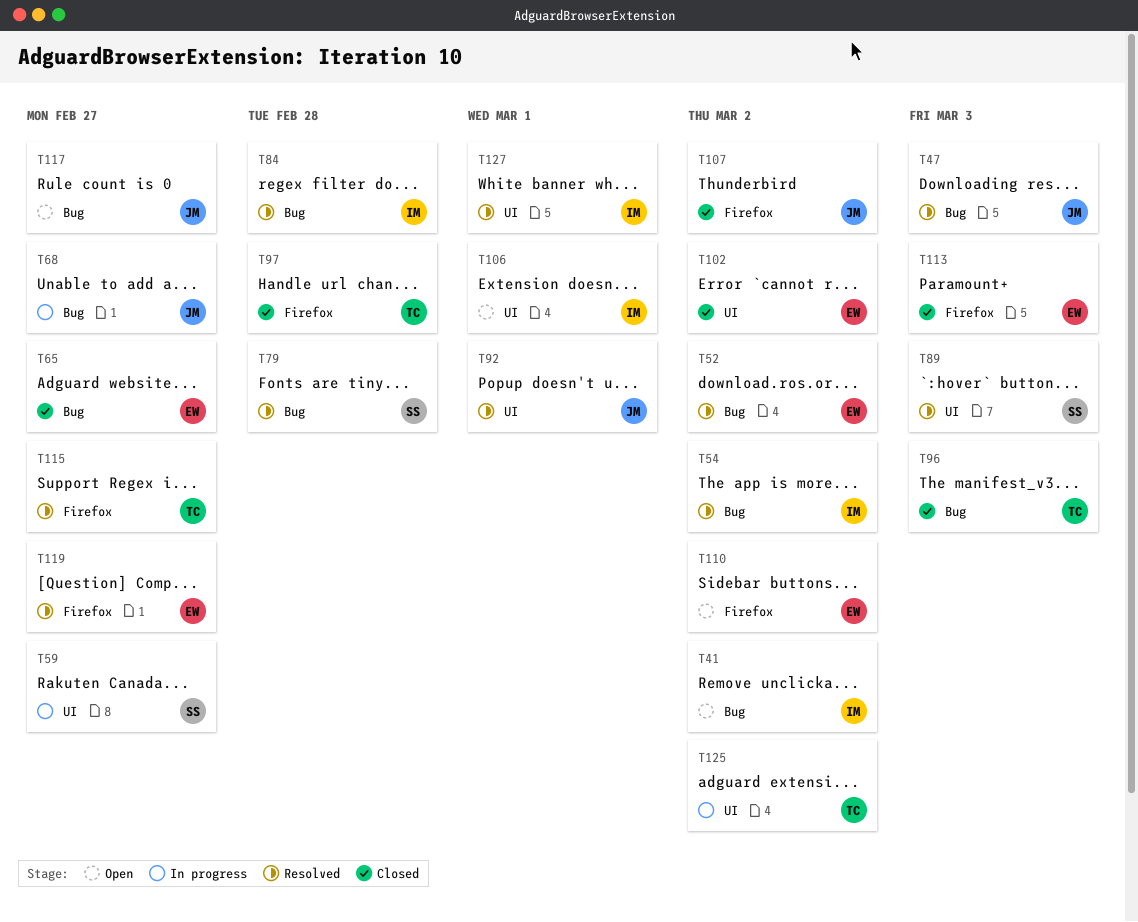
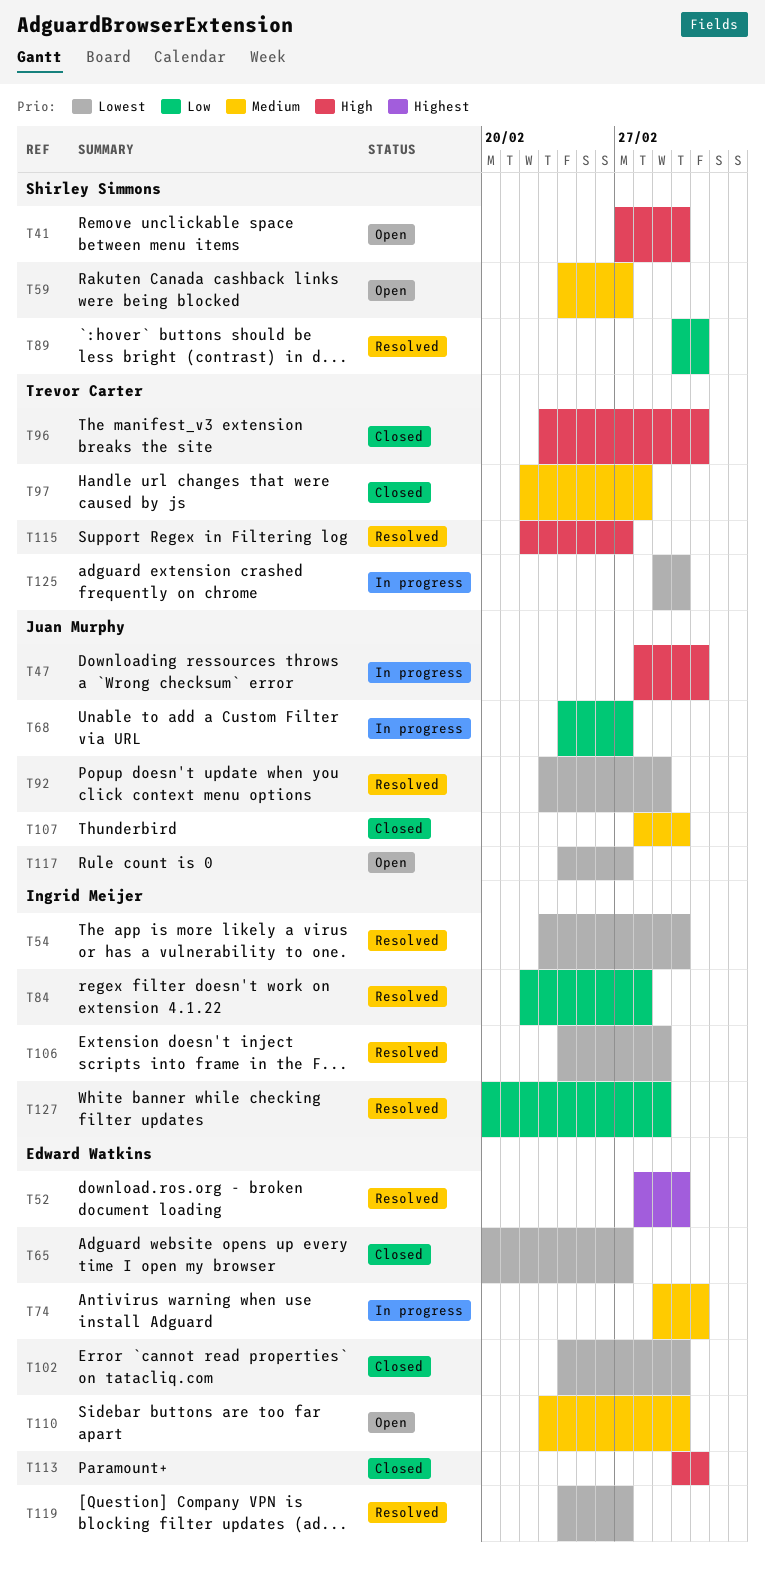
T41, owner: Ingrid Meijer -> Shirley Simmons
T47, status: Resolved -> In progress
T59, status: In progress -> Open
T74: none -> present
T79: present -> none
T106, status: Open -> Resolved

